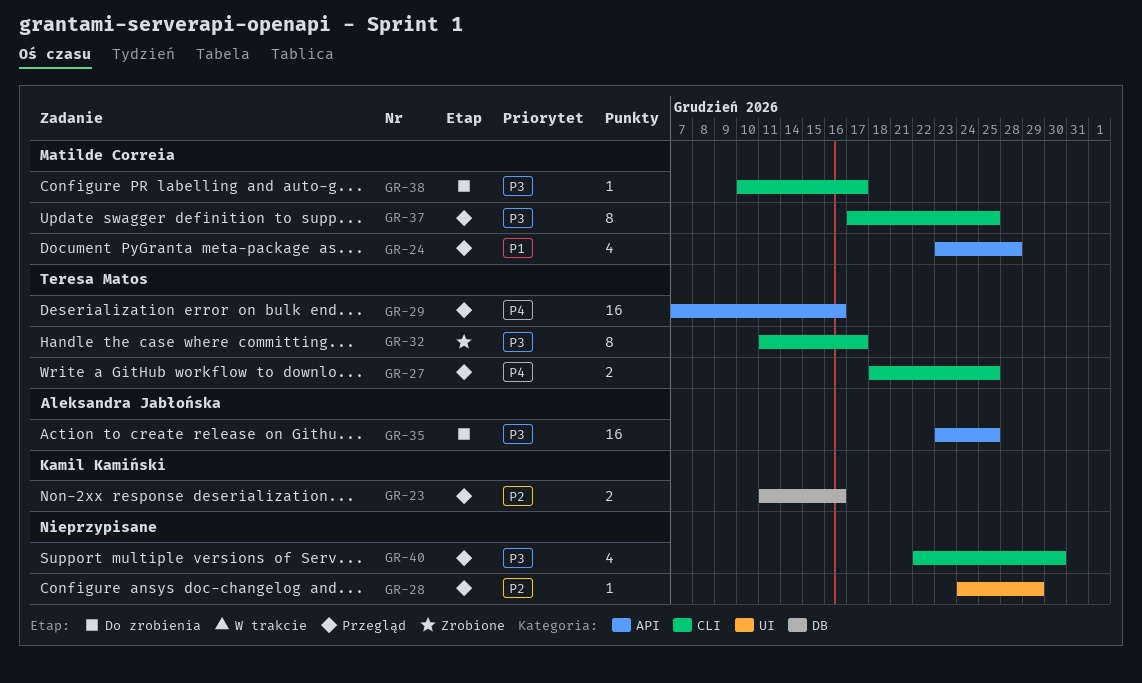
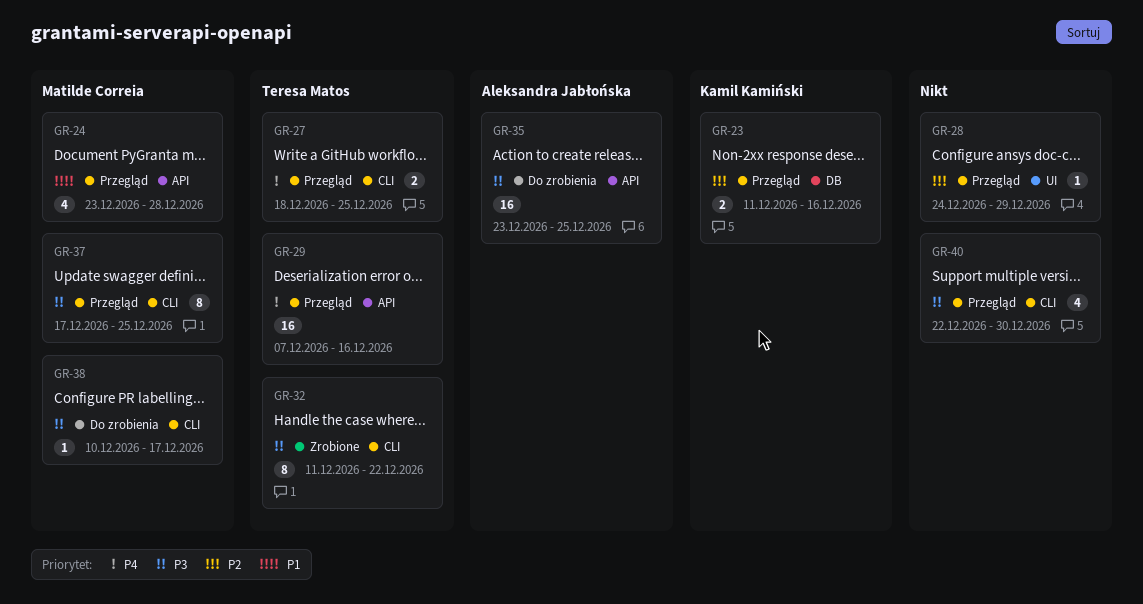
GR-32, due: Dec 17 -> Dec 22

